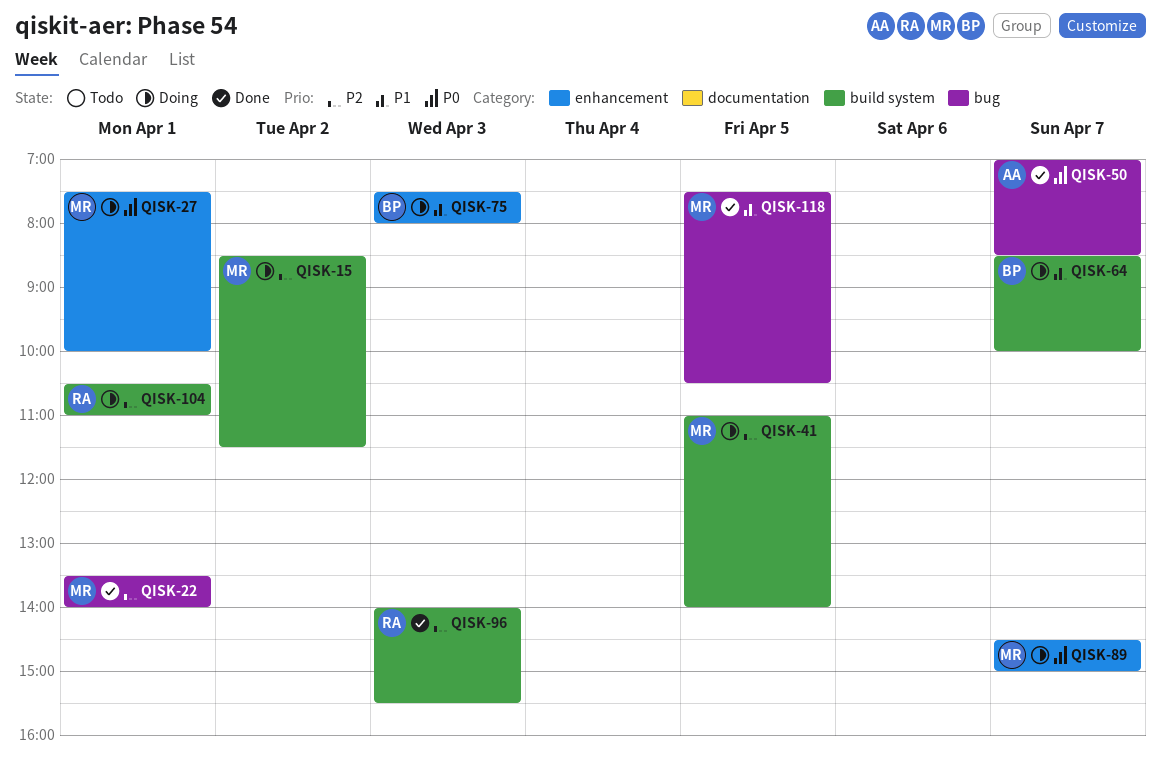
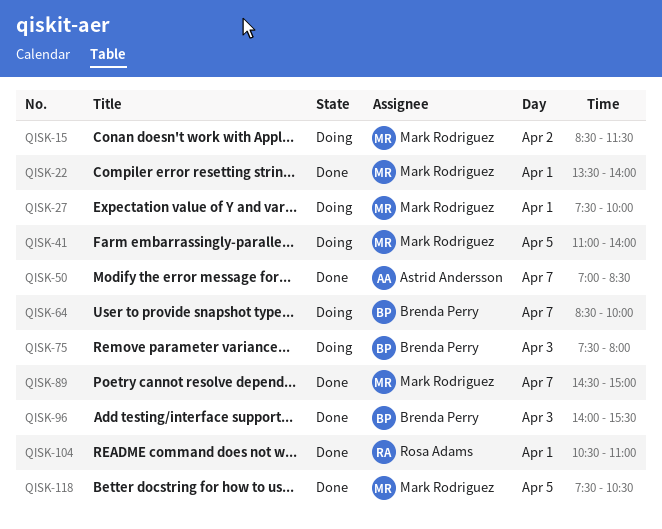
QISK-89, status: Doing -> Done
QISK-96, owner: Rosa Adams -> Brenda Perry
QISK-104, status: Doing -> Done

